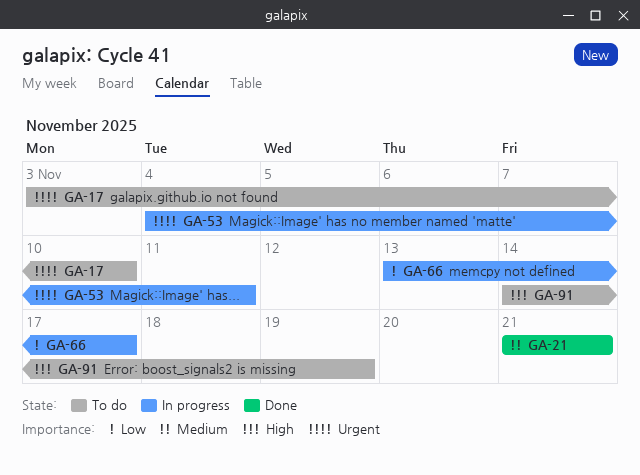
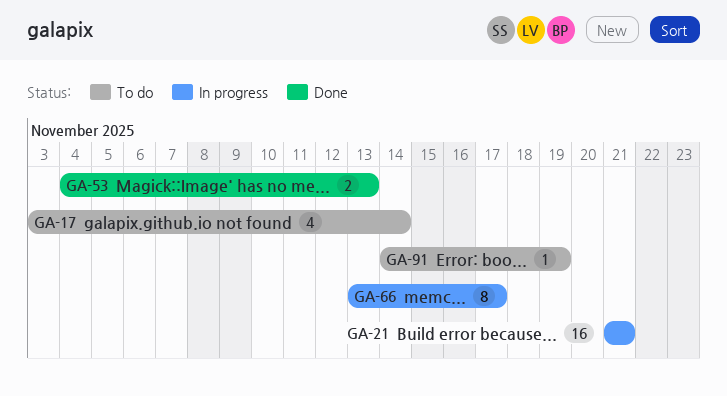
GA-17, due: Nov 10 -> Nov 14
GA-21, status: Done -> In progress
GA-53, status: In progress -> Done
GA-53, due: Nov 11 -> Nov 13

